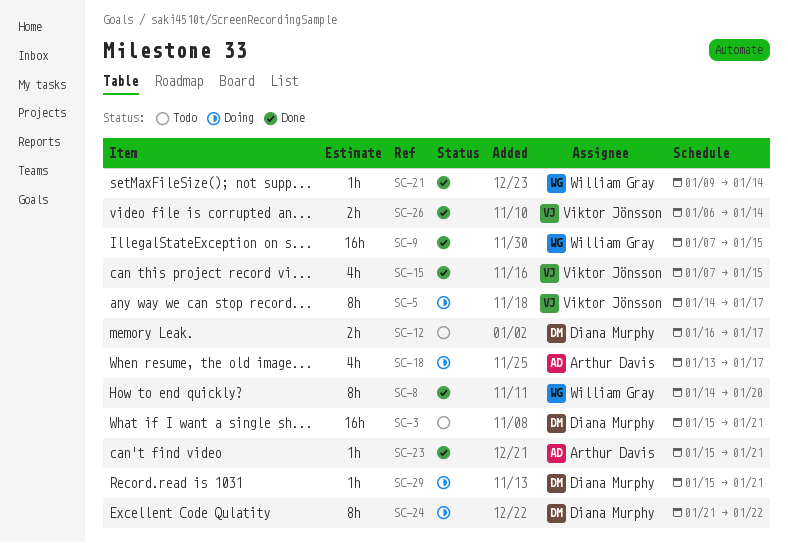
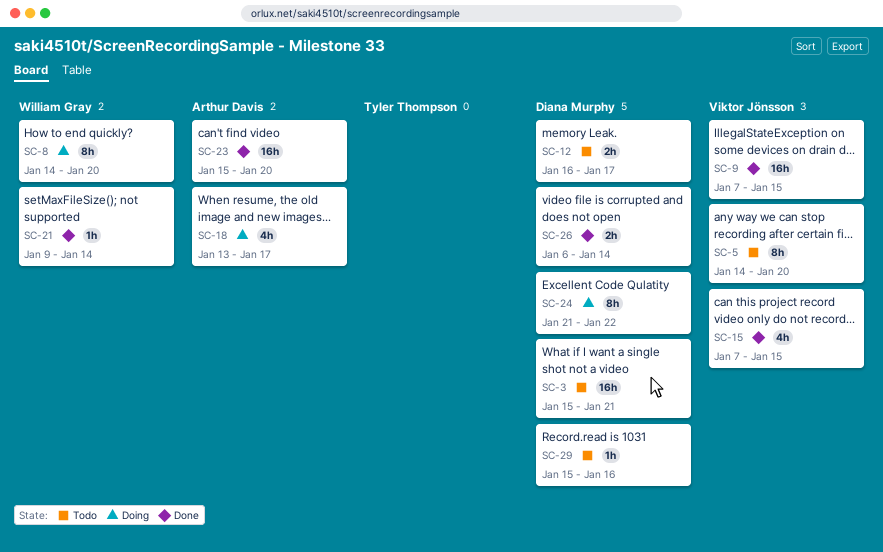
SC-5, status: Doing -> Todo
SC-5, due: Jan 17 -> Jan 20
SC-8, status: Done -> Doing
SC-9, owner: William Gray -> Viktor Jönsson
SC-23, estimate: 1h -> 16h
SC-23, due: Jan 21 -> Jan 20
SC-26, owner: Viktor Jönsson -> Diana Murphy
SC-29, status: Doing -> Todo
SC-29, due: Jan 21 -> Jan 16

